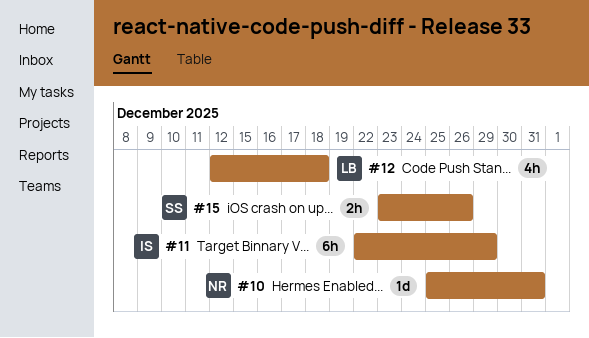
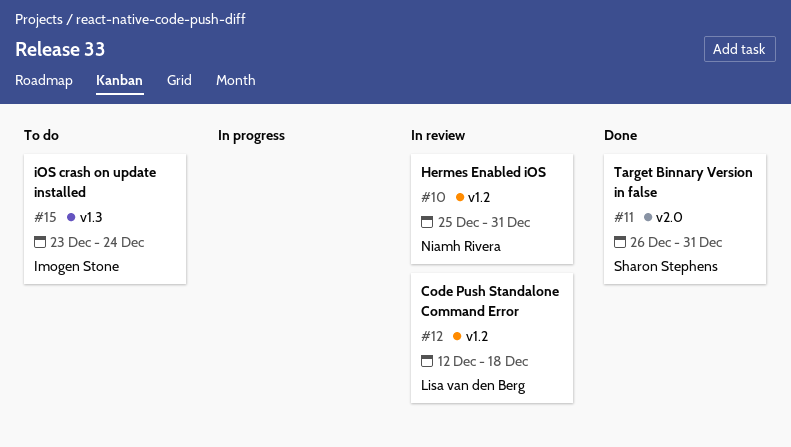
#11, owner: Imogen Stone -> Sharon Stephens
#11, start: Dec 22 -> Dec 26
#11, due: Dec 29 -> Dec 31
#15, owner: Sharon Stephens -> Imogen Stone
#15, due: Dec 26 -> Dec 24

